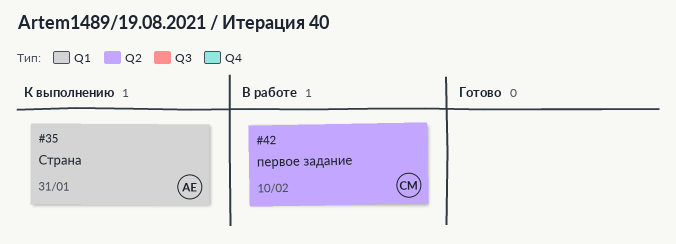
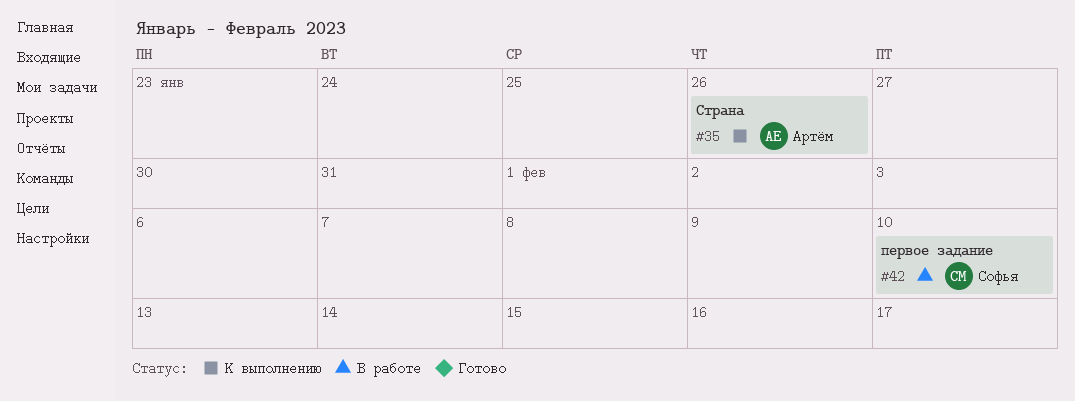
#35, due: Jan 31 -> Jan 26

